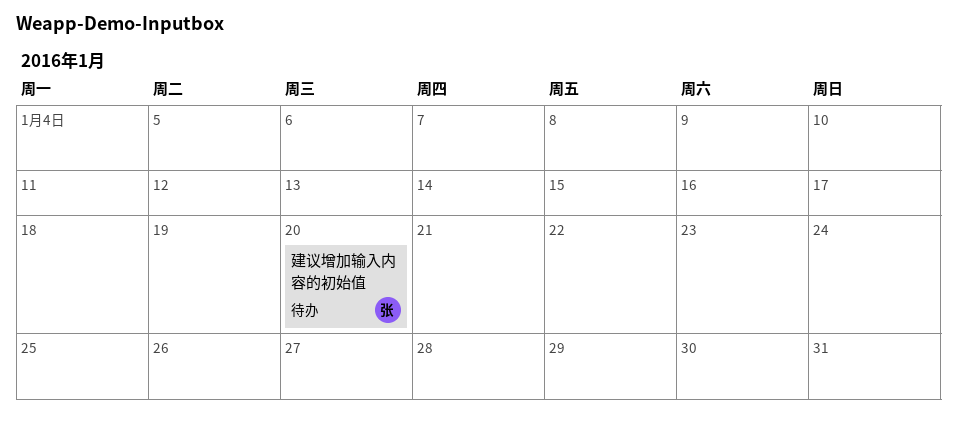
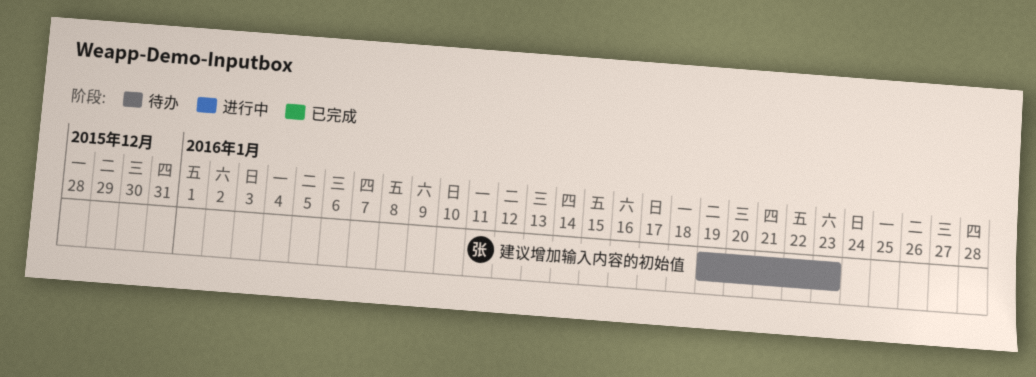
建议增加输入内容的初始值, due: Jan 20 -> Jan 23

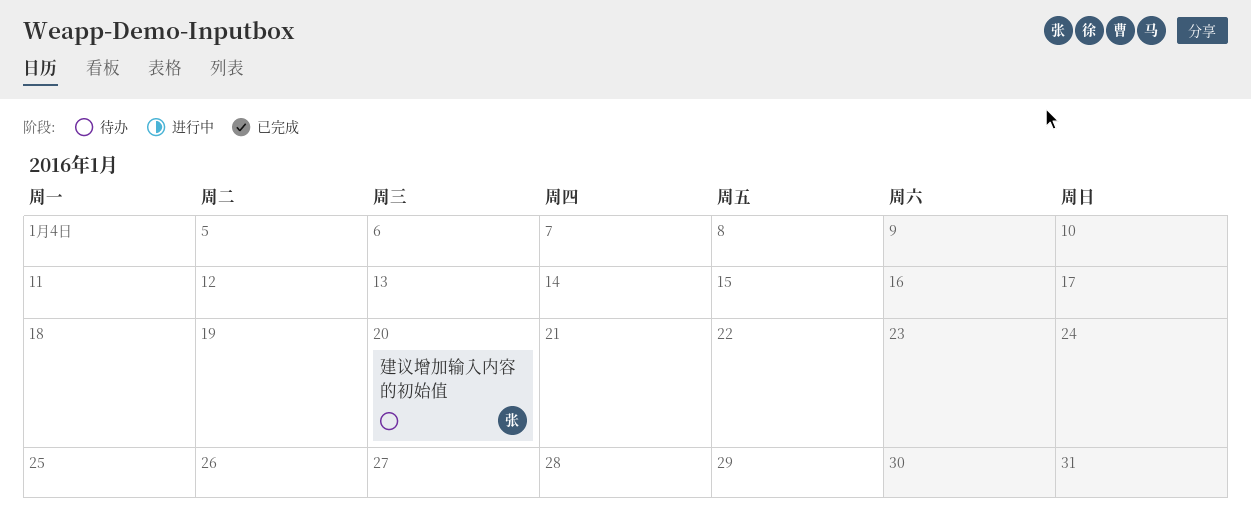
建议增加输入内容的初始值, due: Jan 23 -> Jan 20

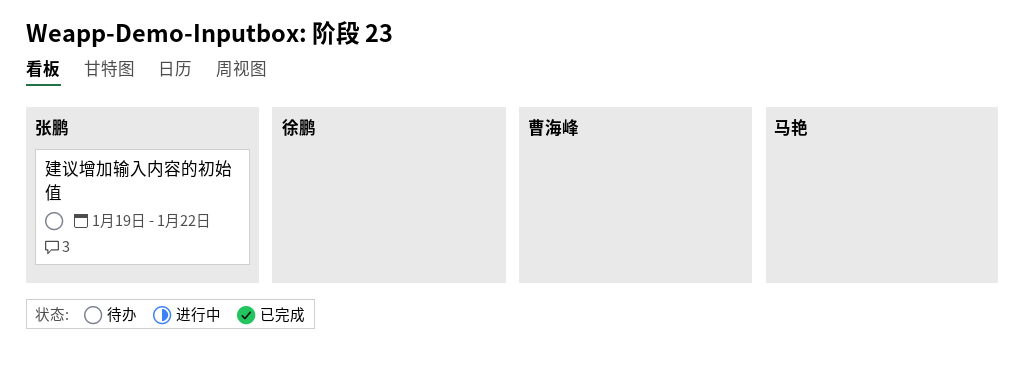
建议增加输入内容的初始值, due: Jan 20 -> Jan 22

